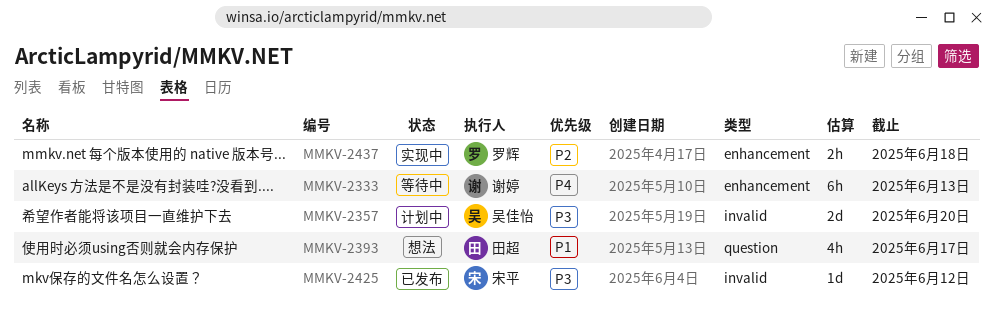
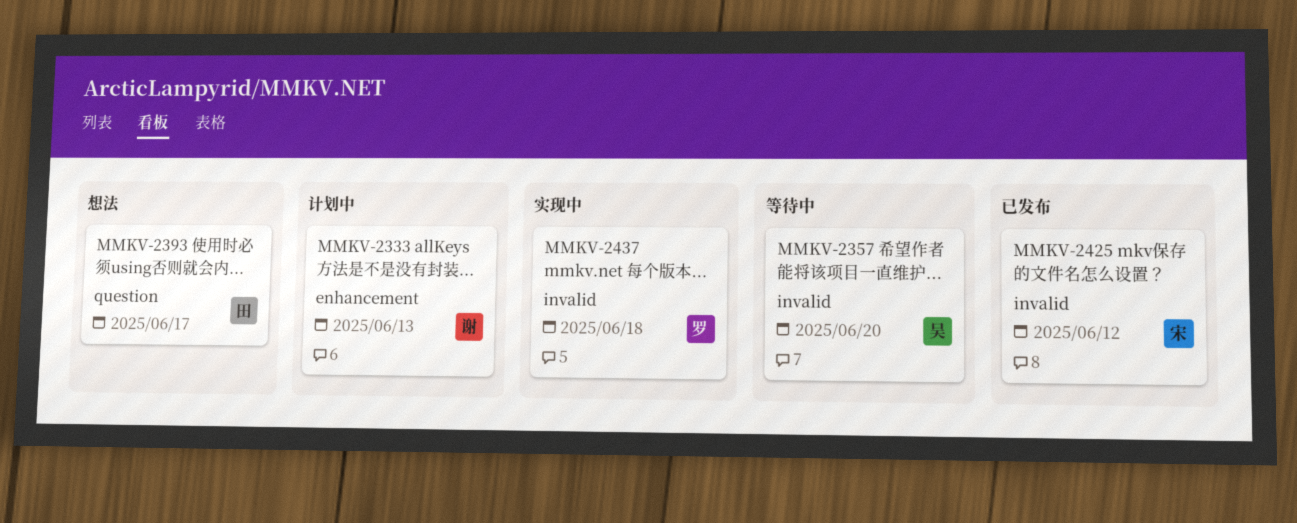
MMKV-2333, status: 等待中 -> 计划中
MMKV-2357, status: 计划中 -> 等待中
MMKV-2437, label: enhancement -> invalid

